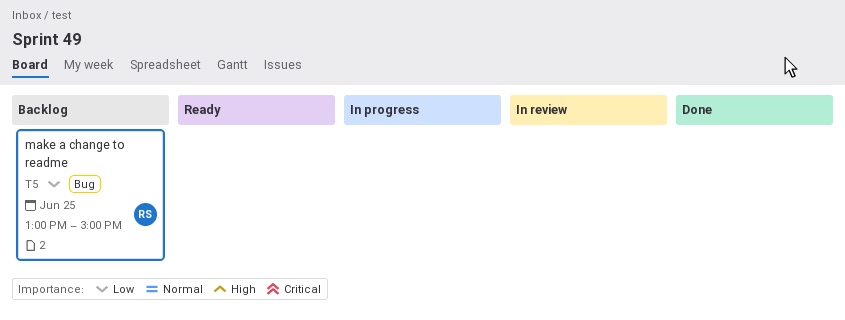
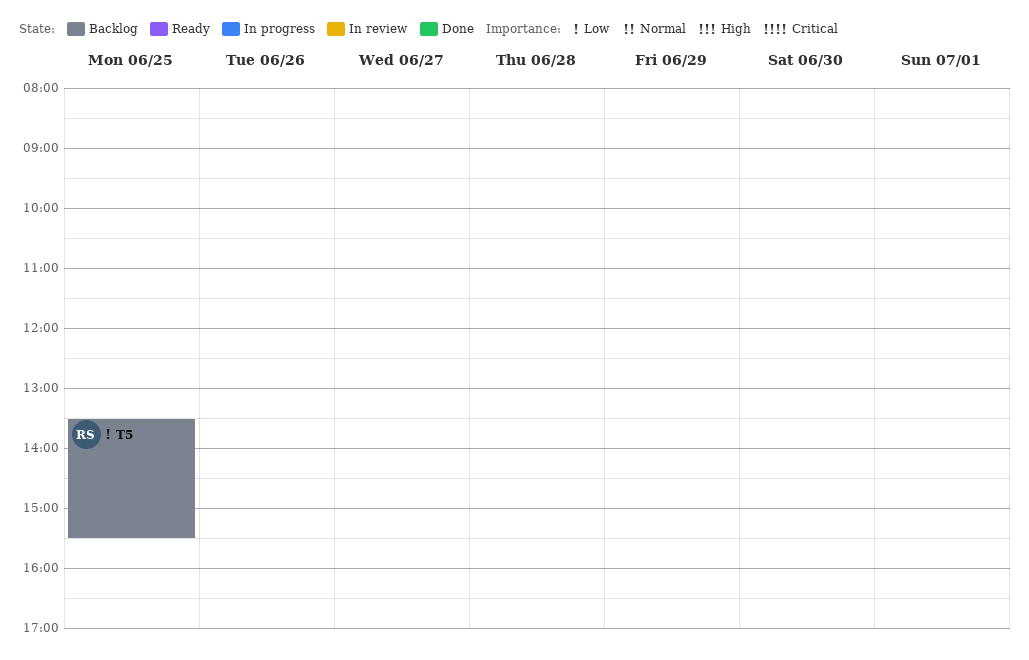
T5, begins: 13:00 -> 13:30
T5, ends: 15:00 -> 15:30

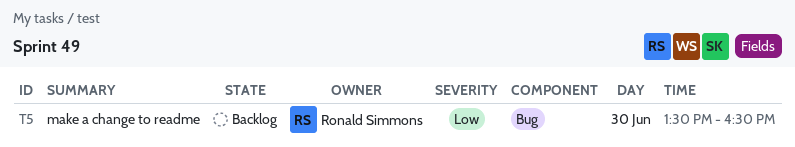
T5, day: Jun 25 -> Jun 30
T5, ends: 15:30 -> 16:30

